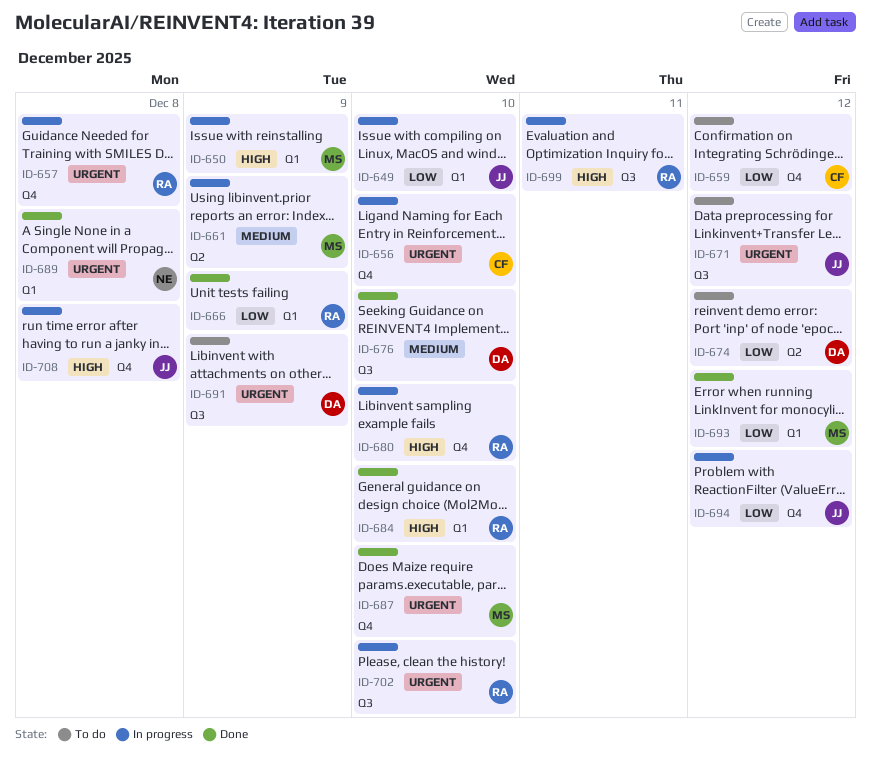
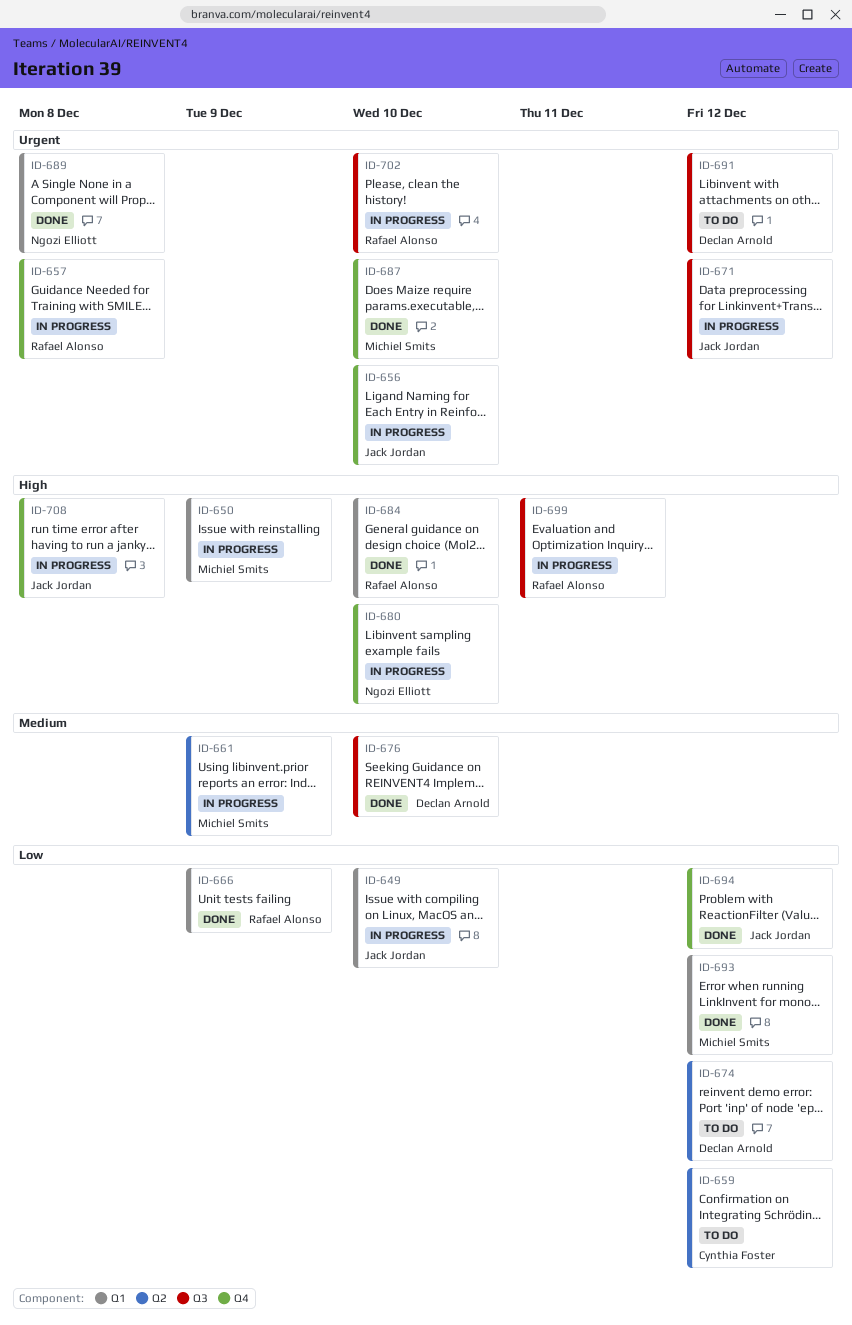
ID-656, owner: Cynthia Foster -> Jack Jordan
ID-659, label: Q4 -> Q2
ID-671, status: To do -> In progress
ID-680, owner: Rafael Alonso -> Ngozi Elliott
ID-691, due: Dec 9 -> Dec 12
ID-694, status: In progress -> Done

